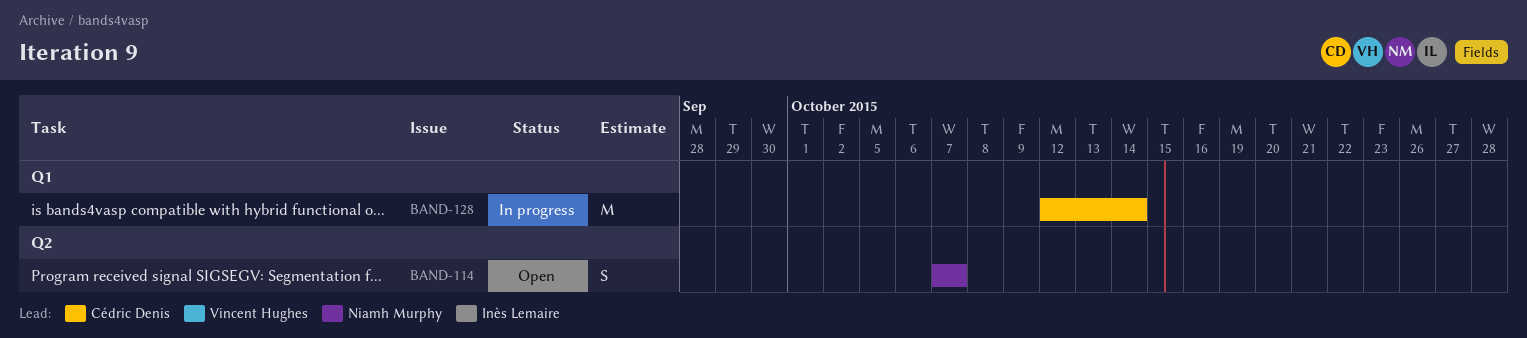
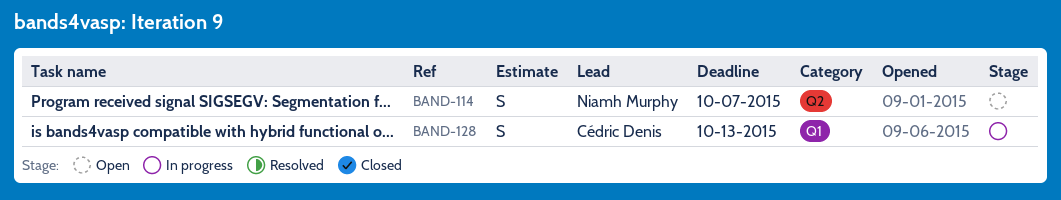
BAND-128, estimate: M -> S
BAND-128, due: Oct 14 -> Oct 13

